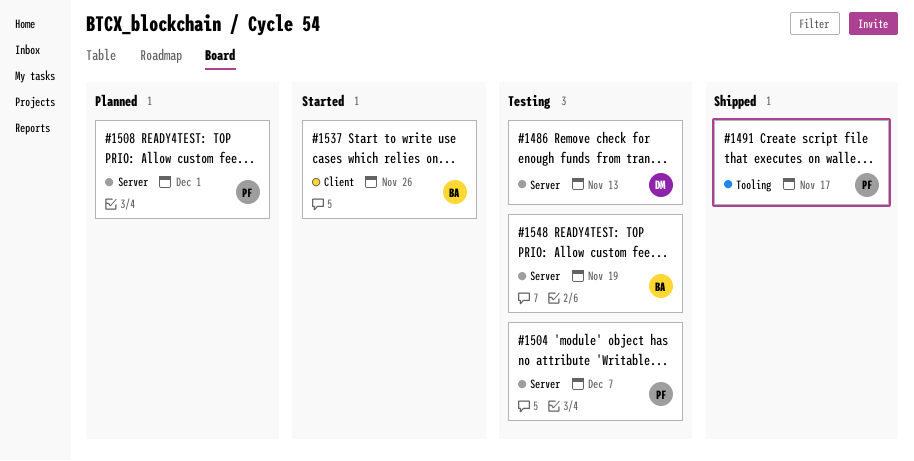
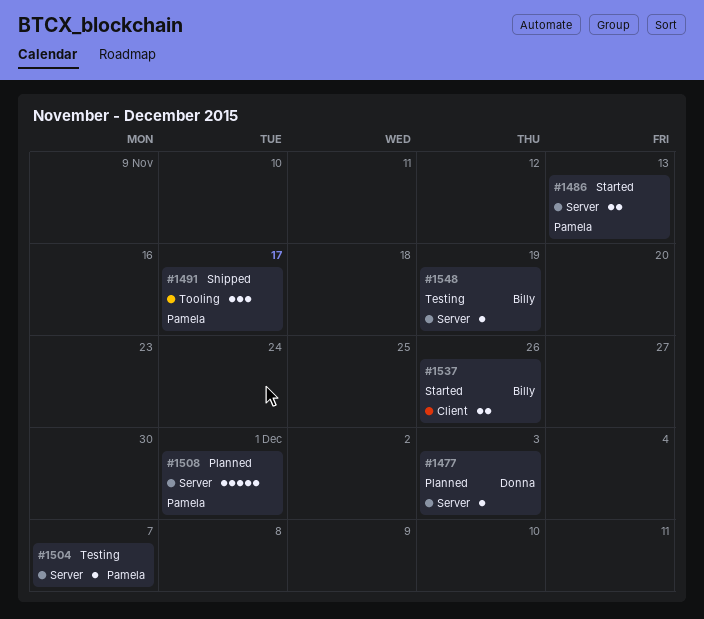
#1477: none -> present
#1486, status: Testing -> Started
#1486, owner: Donna -> Pamela

